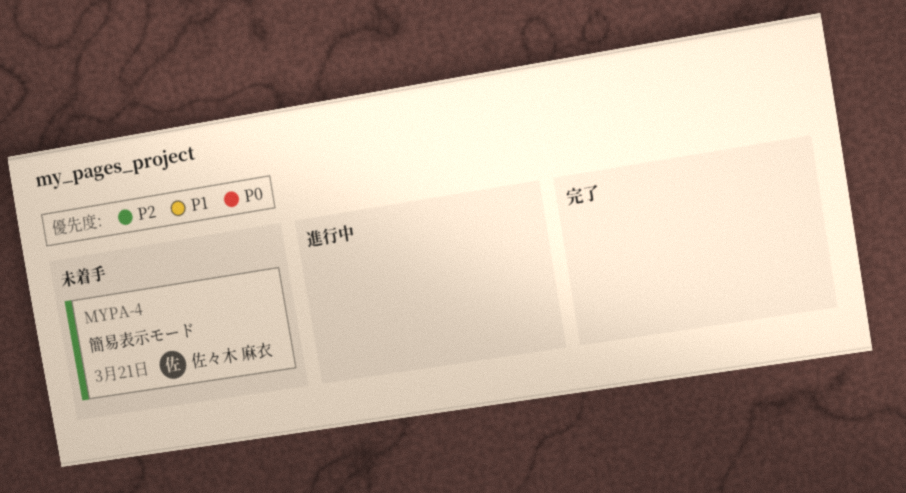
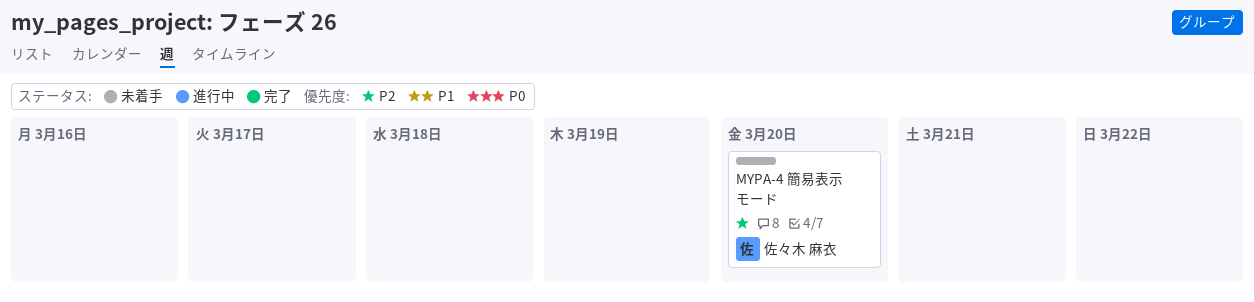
MYPA-4, due: Mar 21 -> Mar 20

